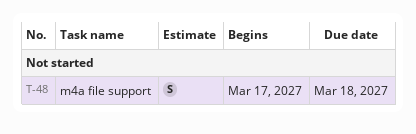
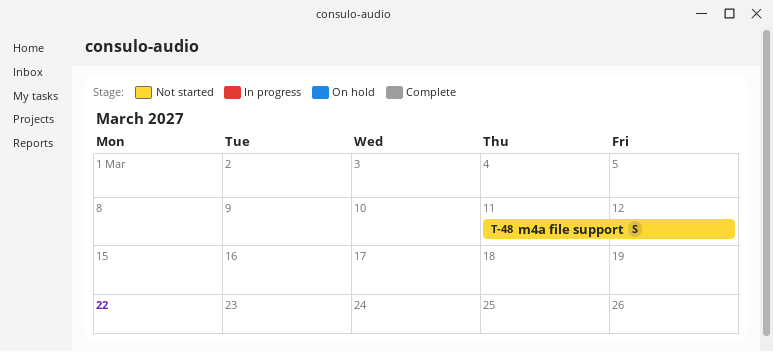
T-48, start: Mar 17 -> Mar 11
T-48, due: Mar 18 -> Mar 12

